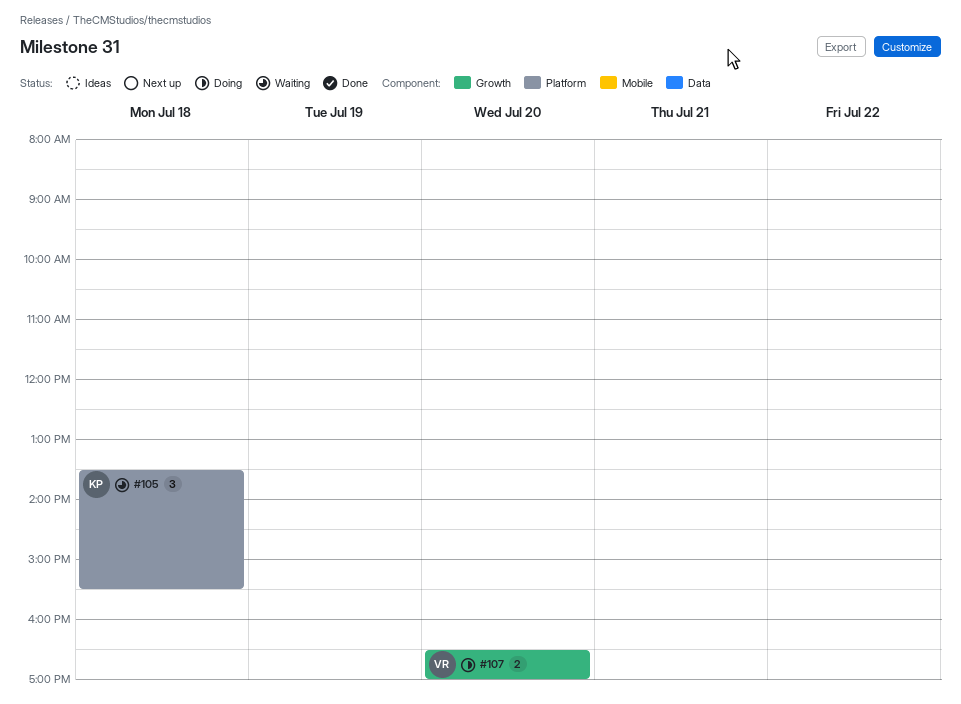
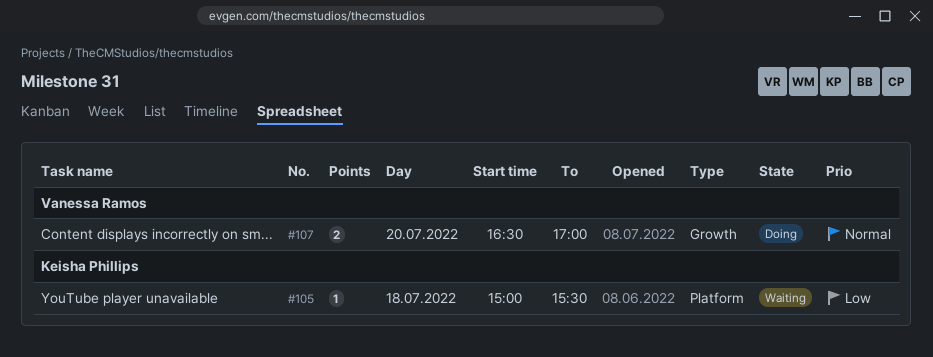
#105, estimate: 3 -> 1
#105, begins: 13:30 -> 15:00

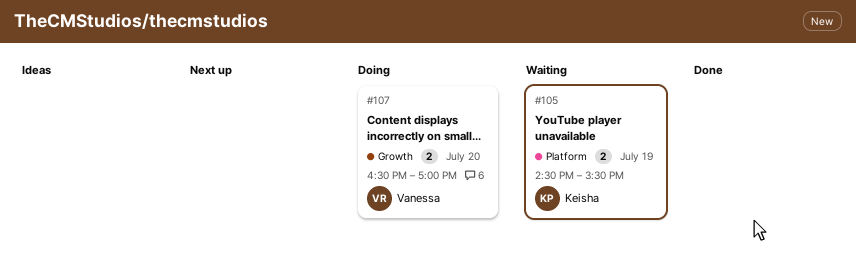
#105, estimate: 1 -> 2
#105, day: Jul 18 -> Jul 19
#105, begins: 15:00 -> 14:30

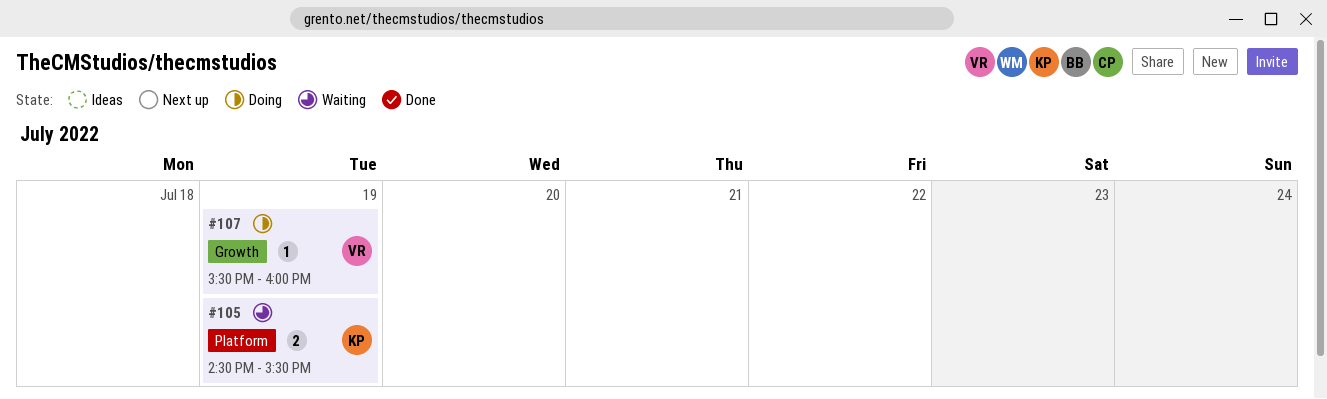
#107, estimate: 2 -> 1
#107, day: Jul 20 -> Jul 19
#107, begins: 16:30 -> 15:30
#107, ends: 17:00 -> 16:00

